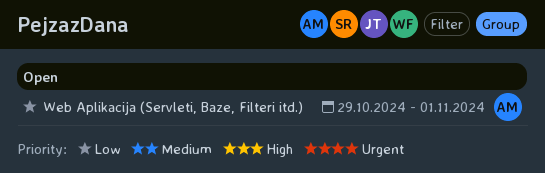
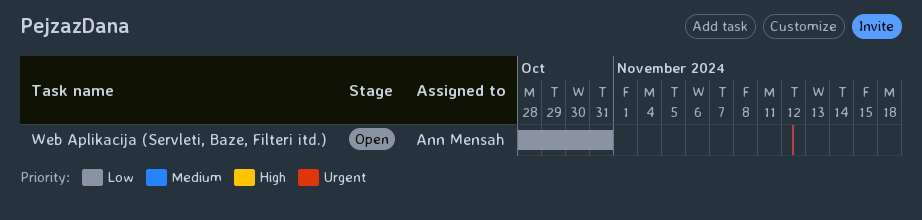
Web Aplikacija (Servleti, Baze, Filteri itd.), start: Oct 29 -> Oct 28
Web Aplikacija (Servleti, Baze, Filteri itd.), due: Nov 1 -> Oct 31

